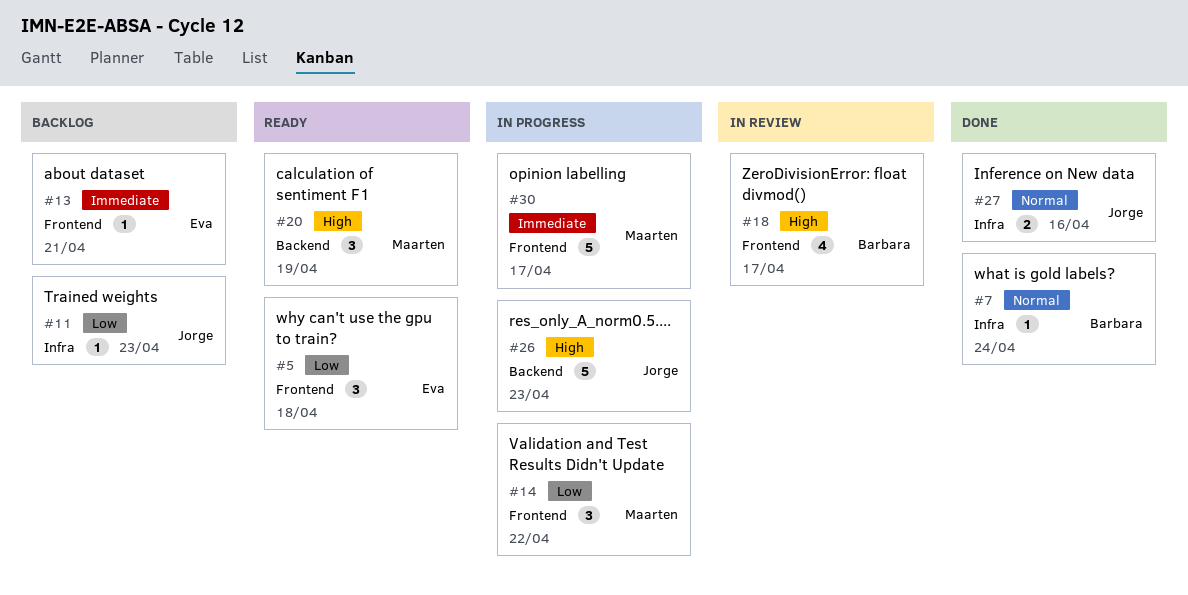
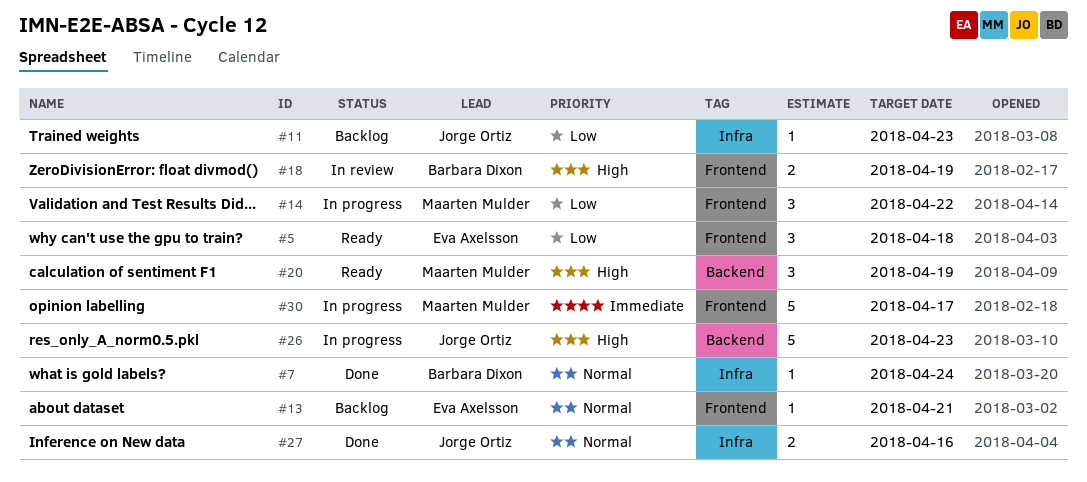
#13, priority: Immediate -> Normal
#18, estimate: 4 -> 2
#18, due: Apr 17 -> Apr 19

